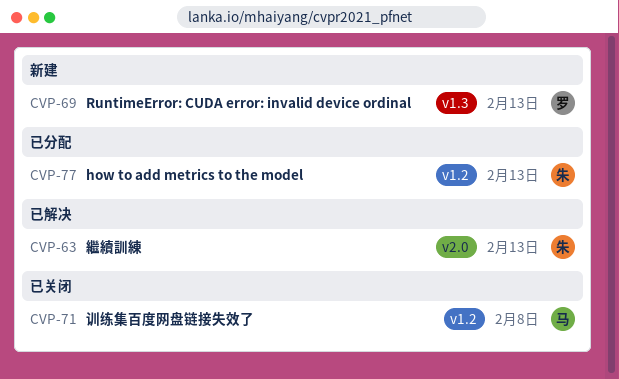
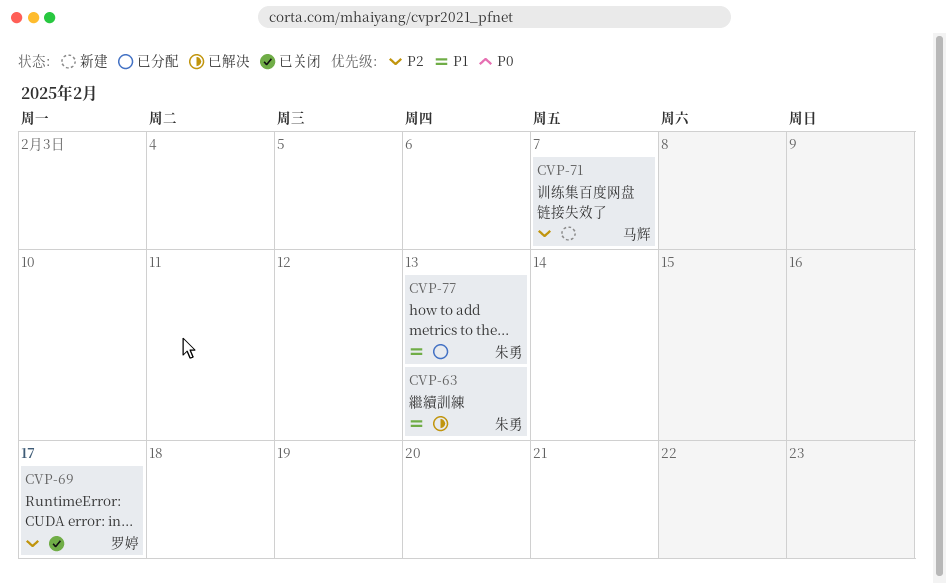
CVP-69, status: 新建 -> 已关闭
CVP-69, due: Feb 13 -> Feb 17
CVP-71, status: 已关闭 -> 新建
CVP-71, due: Feb 8 -> Feb 7

